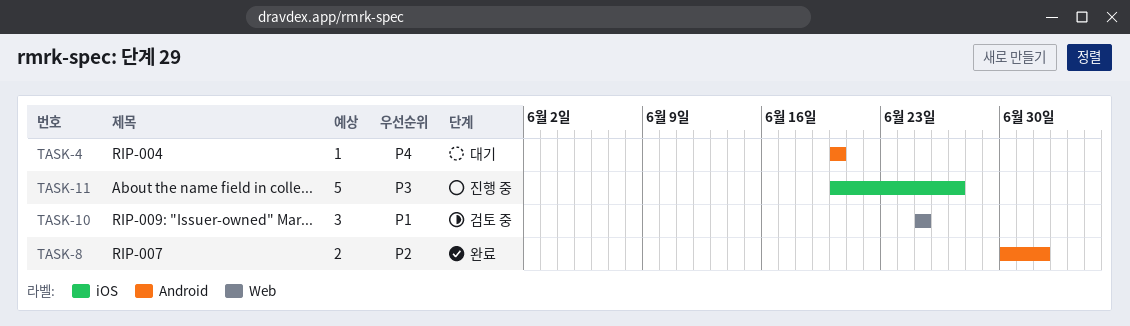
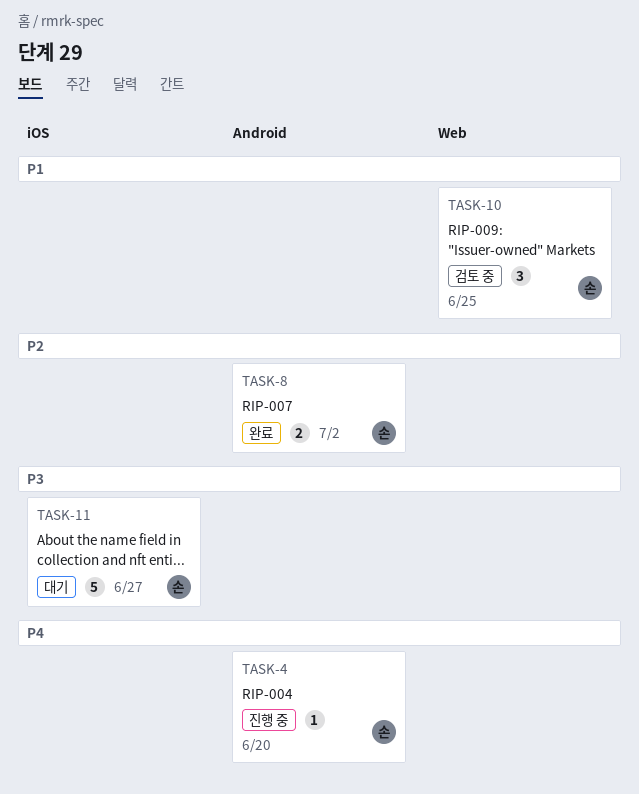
TASK-4, status: 대기 -> 진행 중
TASK-11, status: 진행 중 -> 대기

